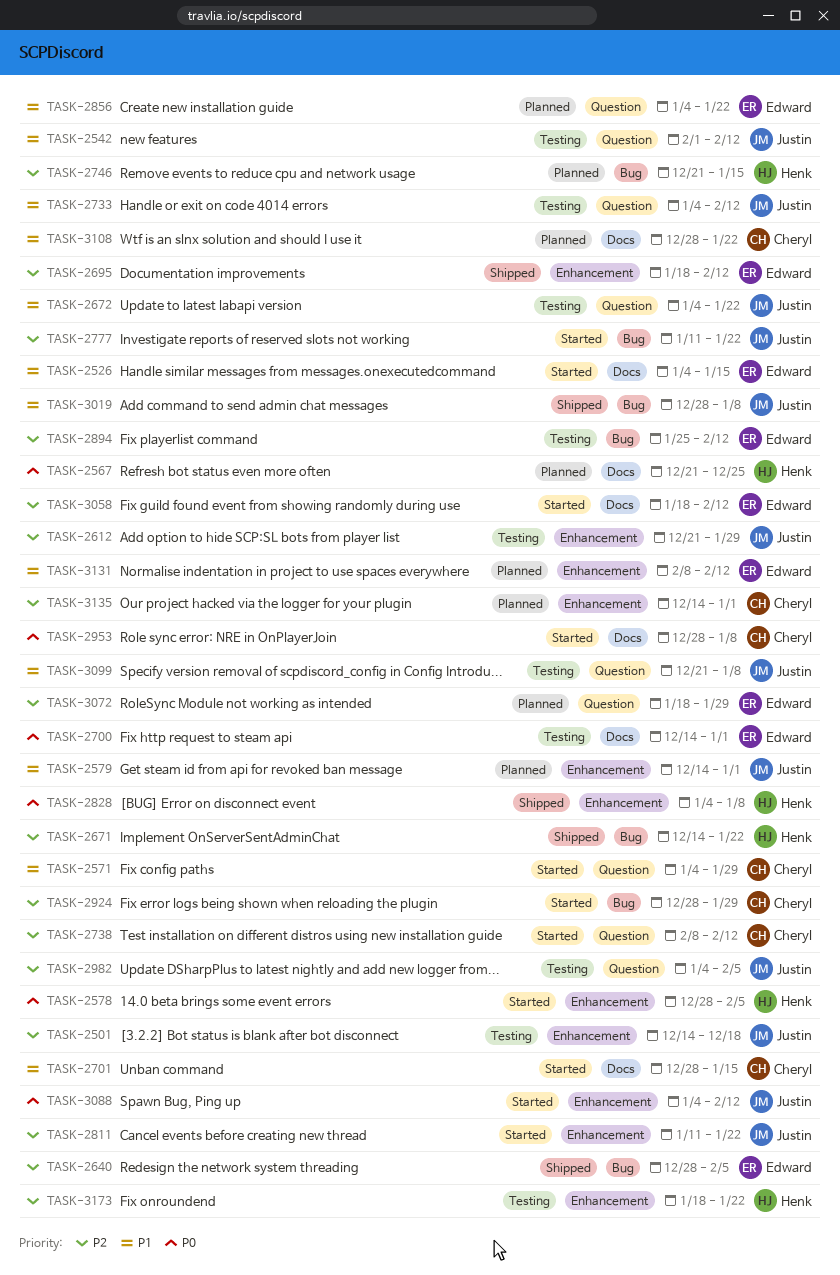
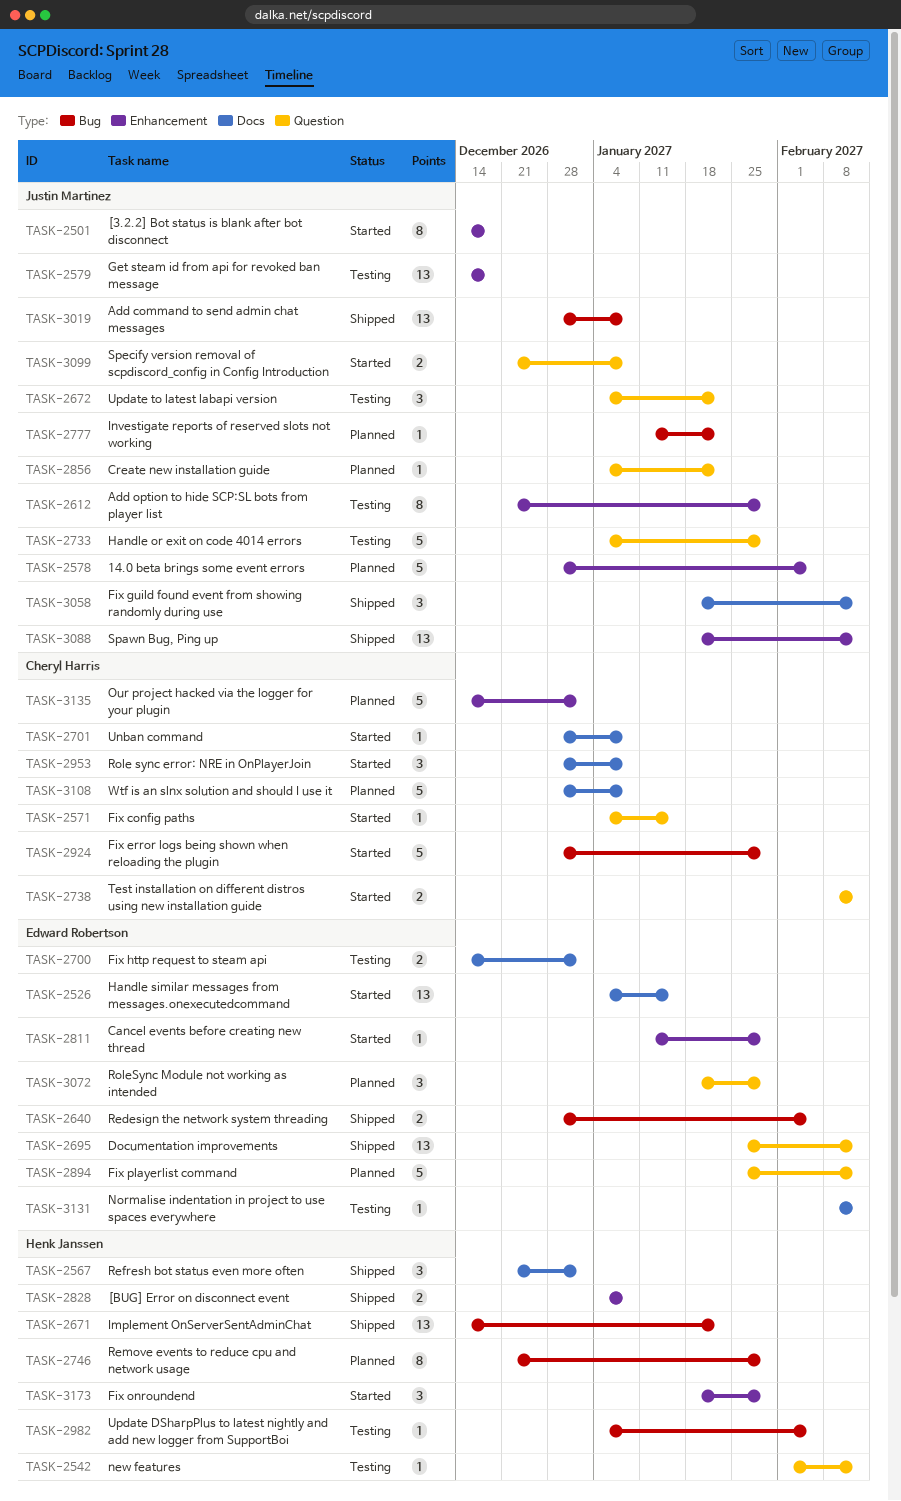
TASK-2501, status: Testing -> Started
TASK-2542, owner: Justin Martinez -> Henk Janssen
TASK-2567, status: Planned -> Shipped
TASK-2567, due: Dec 25 -> Jan 1
TASK-2571, due: Jan 29 -> Jan 15
TASK-2578, status: Started -> Planned
TASK-2578, owner: Henk Janssen -> Justin Martinez
TASK-2579, status: Planned -> Testing
TASK-2579, due: Jan 1 -> Dec 18
TASK-2695, label: Enhancement -> Question
TASK-2695, start: Jan 18 -> Jan 25
TASK-2701, due: Jan 15 -> Jan 8
TASK-2733, due: Feb 12 -> Jan 29
TASK-2746, due: Jan 15 -> Jan 29
TASK-2777, status: Started -> Planned
TASK-2811, owner: Justin Martinez -> Edward Robertson
TASK-2811, due: Jan 22 -> Jan 29
TASK-2856, owner: Edward Robertson -> Justin Martinez
TASK-2894, status: Testing -> Planned
TASK-2894, label: Bug -> Question
TASK-2982, owner: Justin Martinez -> Henk Janssen
TASK-2982, label: Question -> Bug
TASK-3058, status: Started -> Shipped
TASK-3058, owner: Edward Robertson -> Justin Martinez
TASK-3088, status: Started -> Shipped
TASK-3088, start: Jan 4 -> Jan 18
TASK-3099, status: Testing -> Started
TASK-3108, due: Jan 22 -> Jan 8
TASK-3131, status: Planned -> Testing
TASK-3131, label: Enhancement -> Docs
TASK-3173, status: Testing -> Started
TASK-3173, due: Jan 22 -> Jan 29

